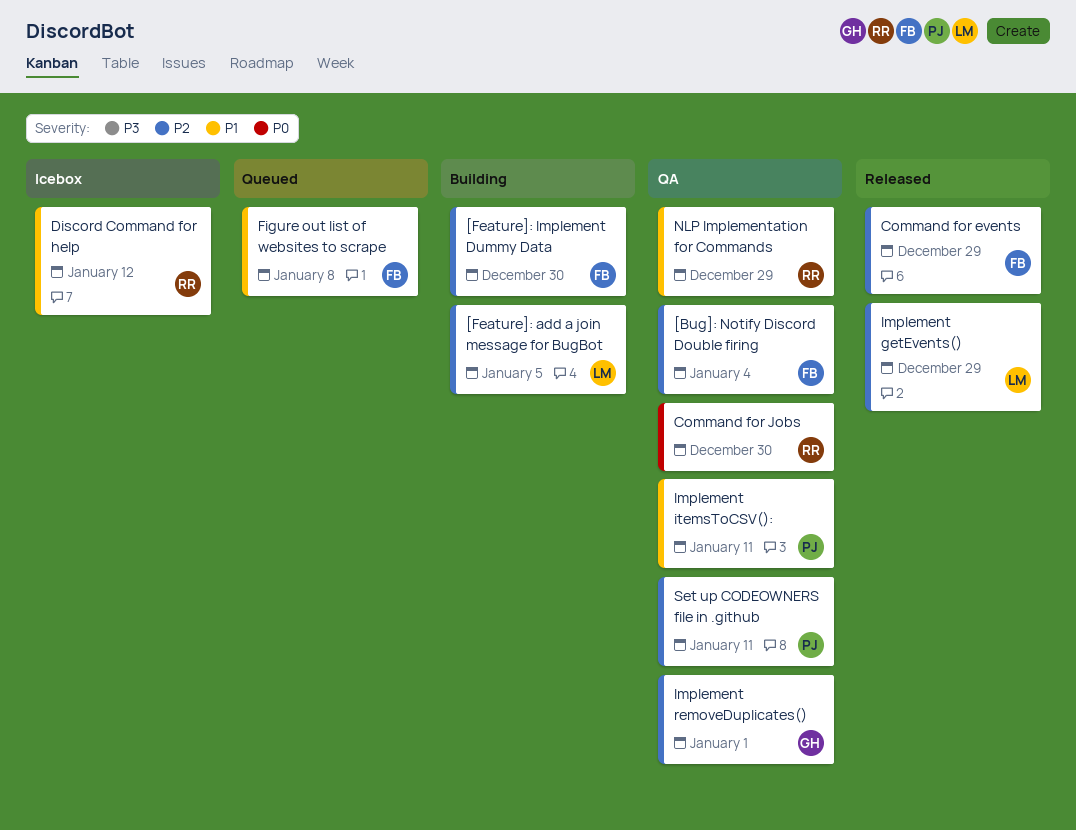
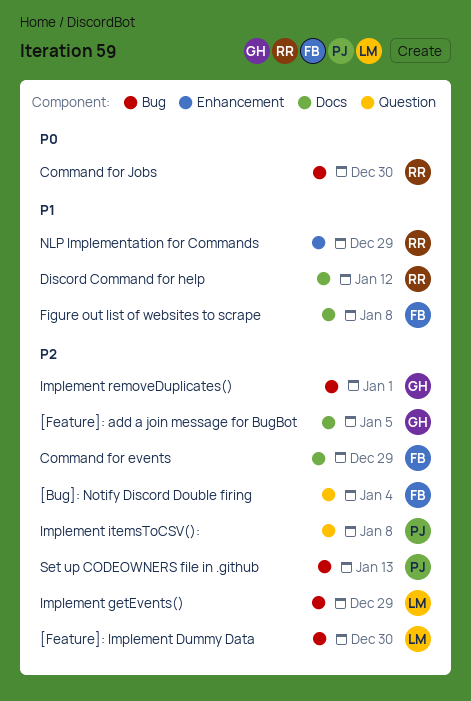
[Feature]: add a join message for BugBot, owner: LM -> GH
[Feature]: Implement Dummy Data, owner: FB -> LM
Implement itemsToCSV():, priority: P1 -> P2
Implement itemsToCSV():, due: Jan 11 -> Jan 8
Set up CODEOWNERS file in .github, due: Jan 11 -> Jan 13

